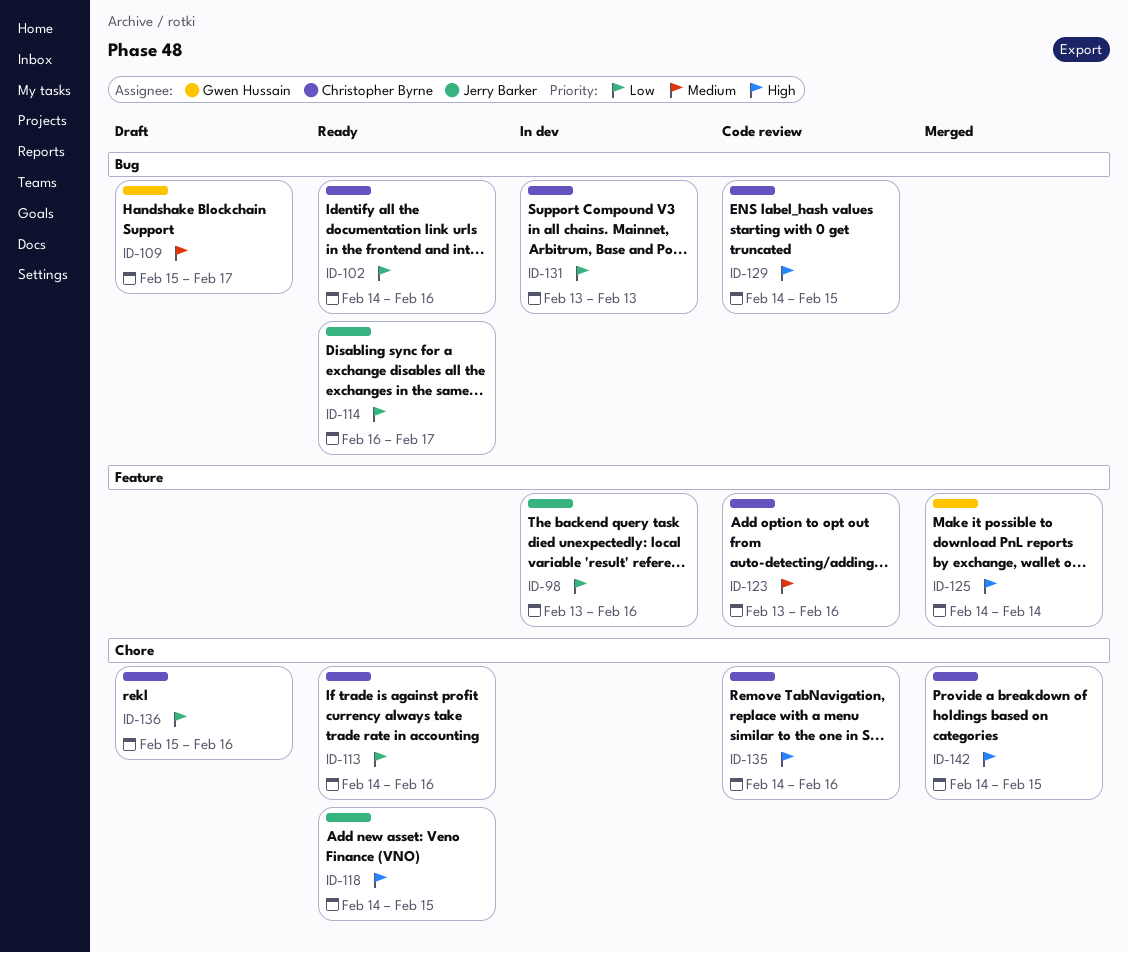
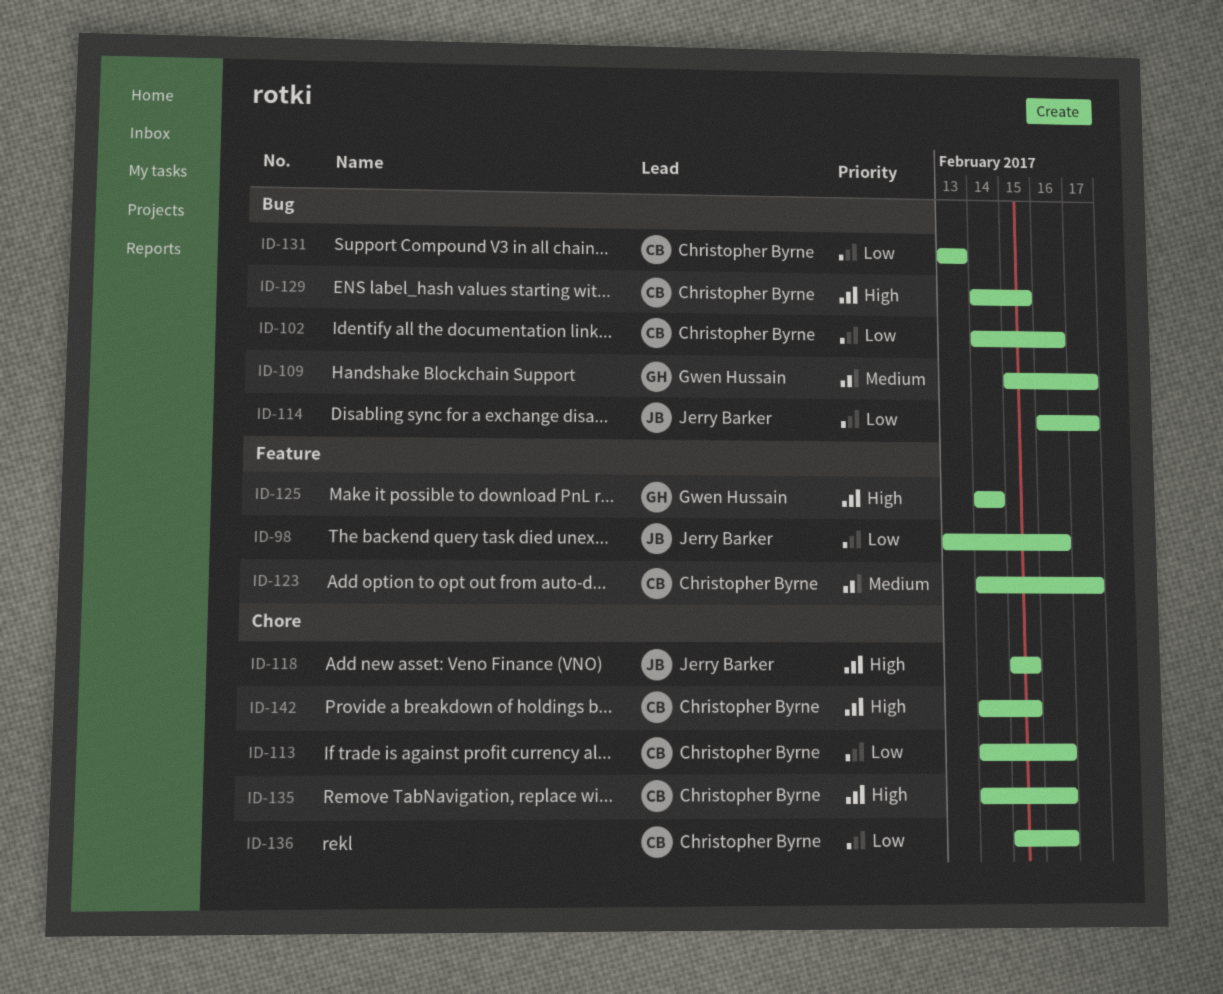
ID-118, start: Feb 14 -> Feb 15
ID-123, start: Feb 13 -> Feb 14
ID-123, due: Feb 16 -> Feb 17

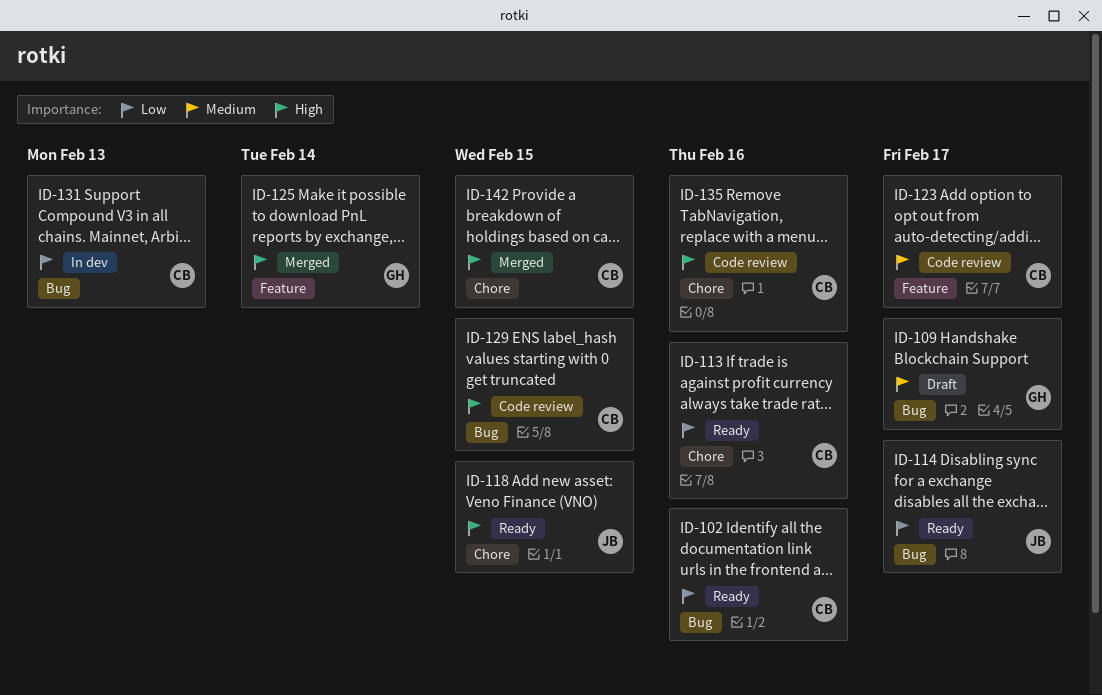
ID-98: present -> none
ID-136: present -> none

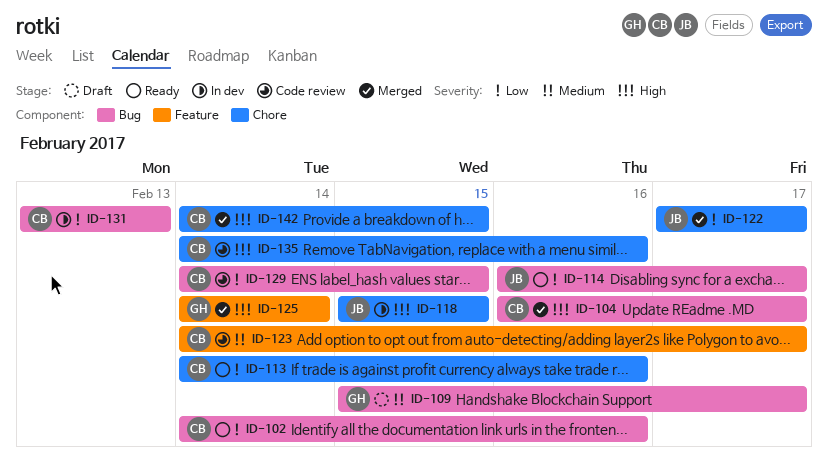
ID-104: none -> present
ID-118, status: Ready -> In dev
ID-122: none -> present
ID-129, priority: High -> Low

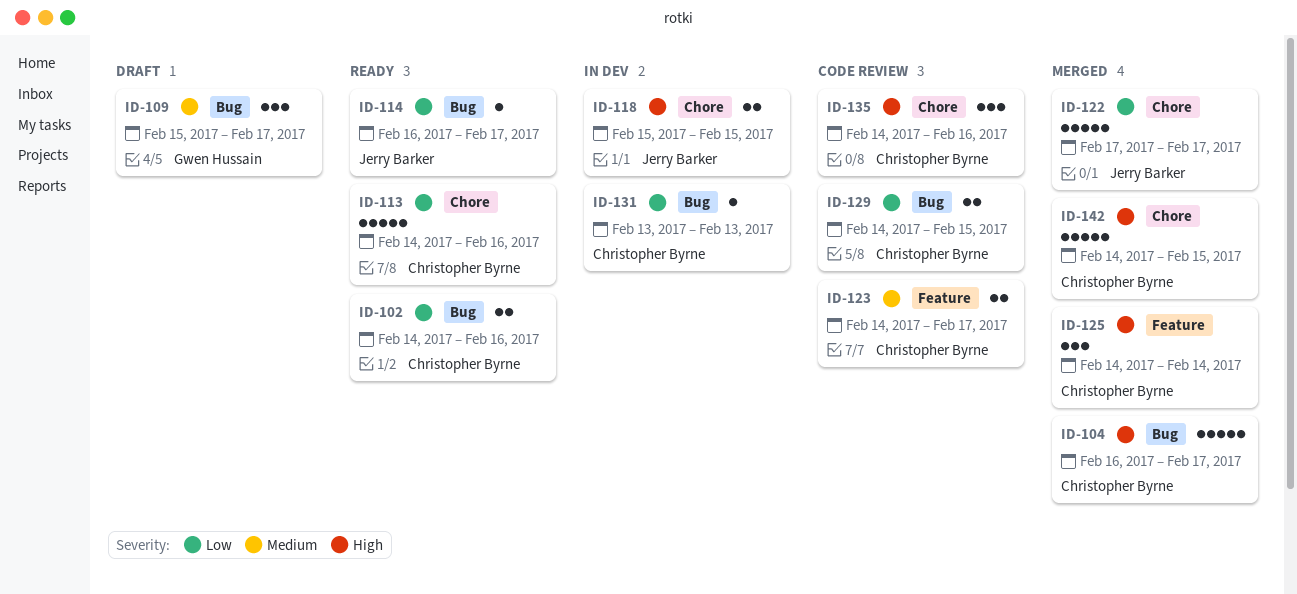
ID-125, owner: Gwen Hussain -> Christopher Byrne

